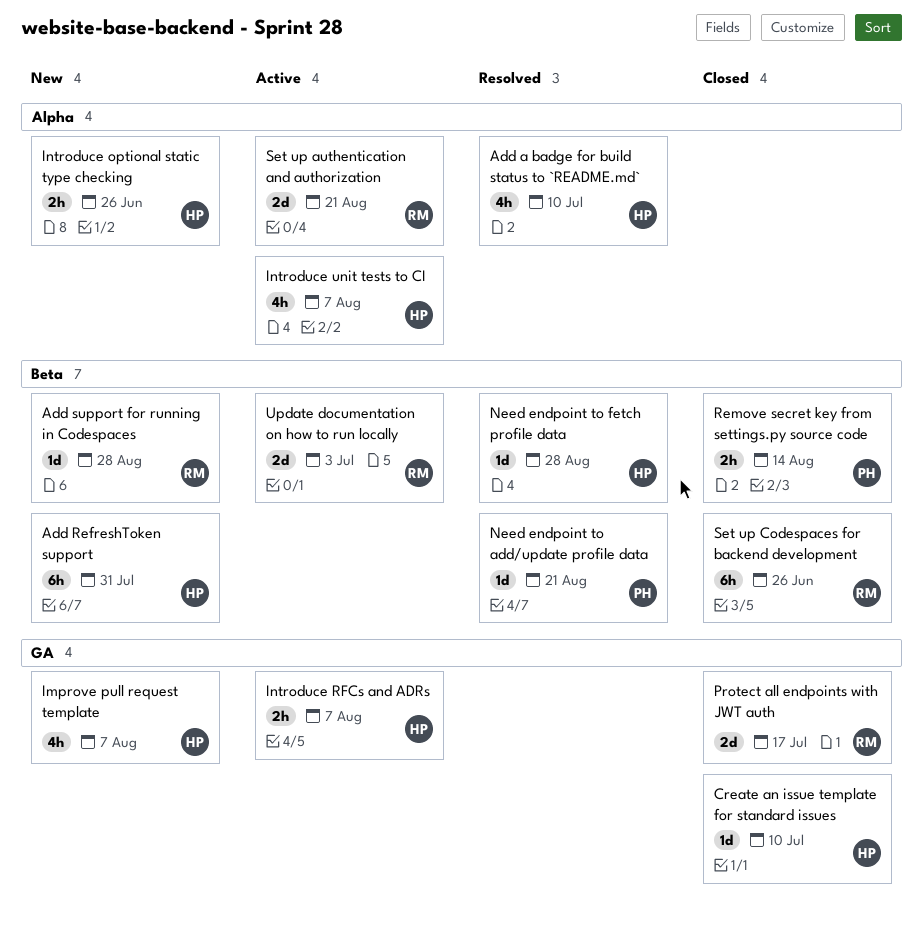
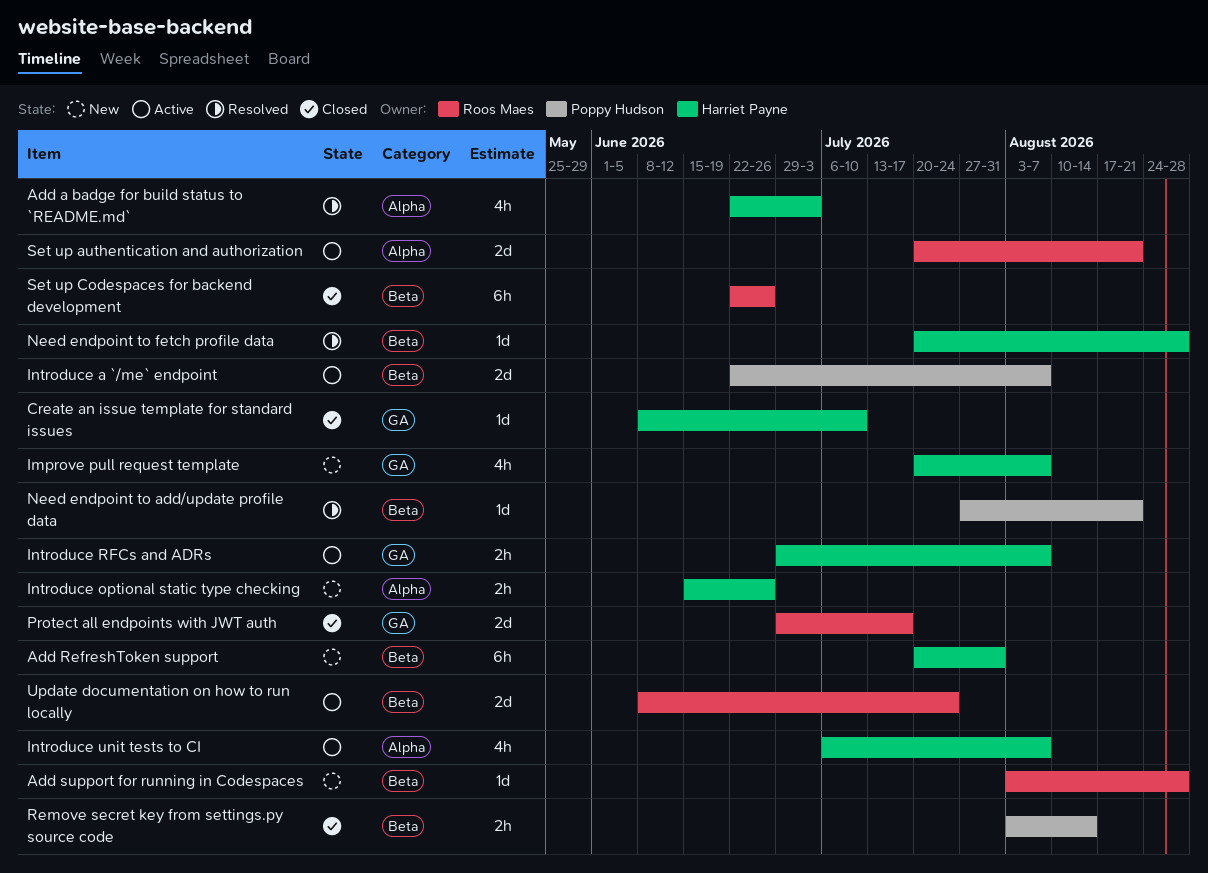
Add a badge for build status to `README.md`, due: Jul 10 -> Jul 3
Introduce a `/me` endpoint: none -> present
Update documentation on how to run locally, due: Jul 3 -> Jul 24

